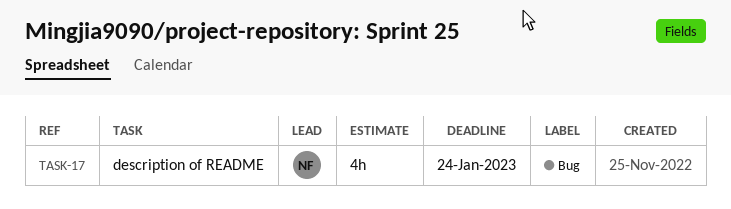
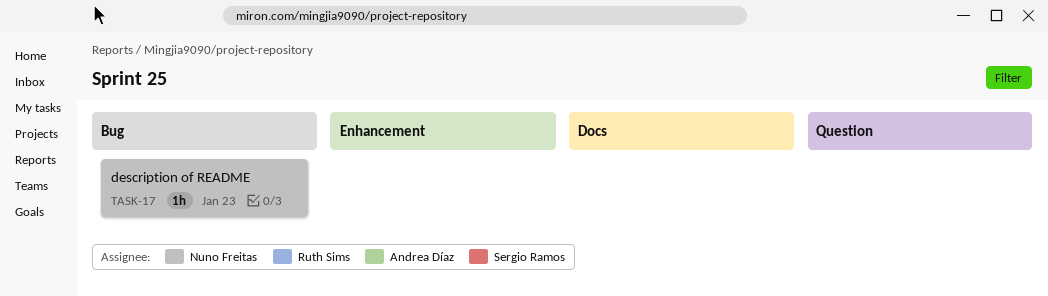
TASK-17, estimate: 4h -> 1h
TASK-17, due: Jan 24 -> Jan 23

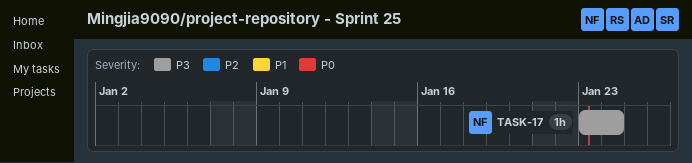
TASK-17, due: Jan 23 -> Jan 24

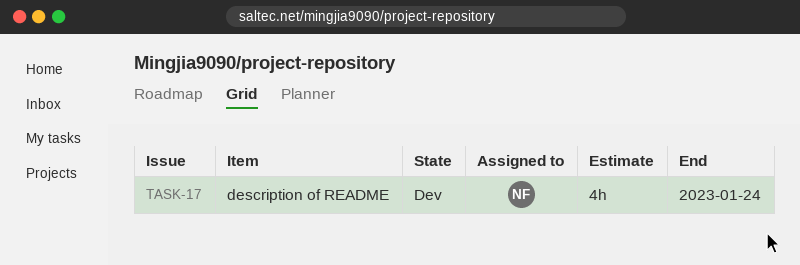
TASK-17, estimate: 1h -> 4h

